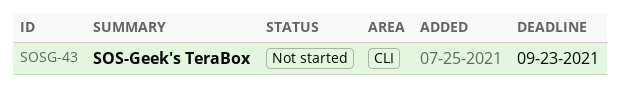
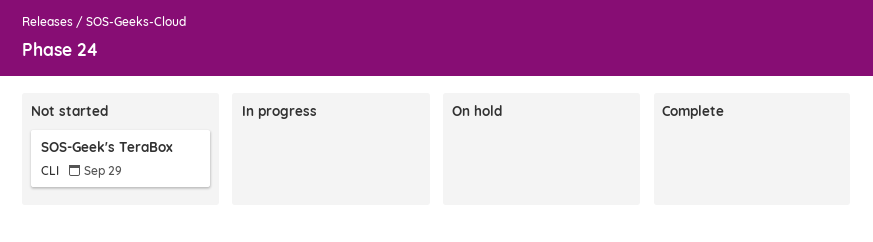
SOS-Geek's TeraBox, due: Sep 23 -> Sep 29

